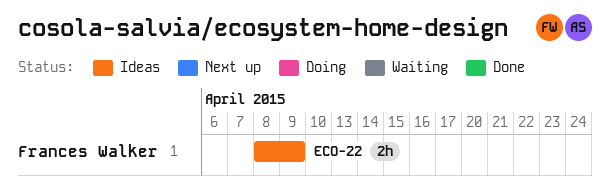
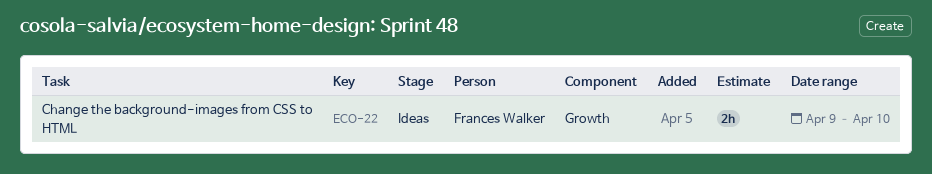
ECO-22, start: Apr 8 -> Apr 9
ECO-22, due: Apr 9 -> Apr 10

